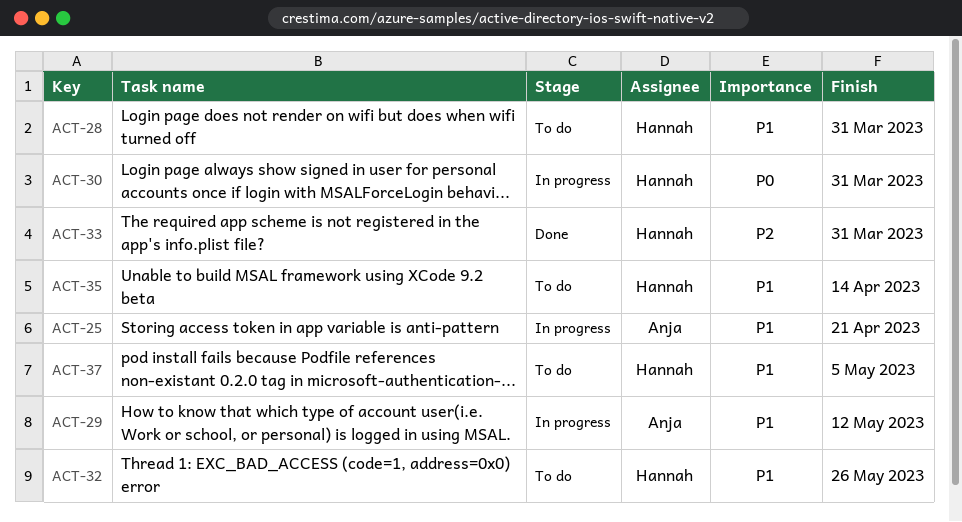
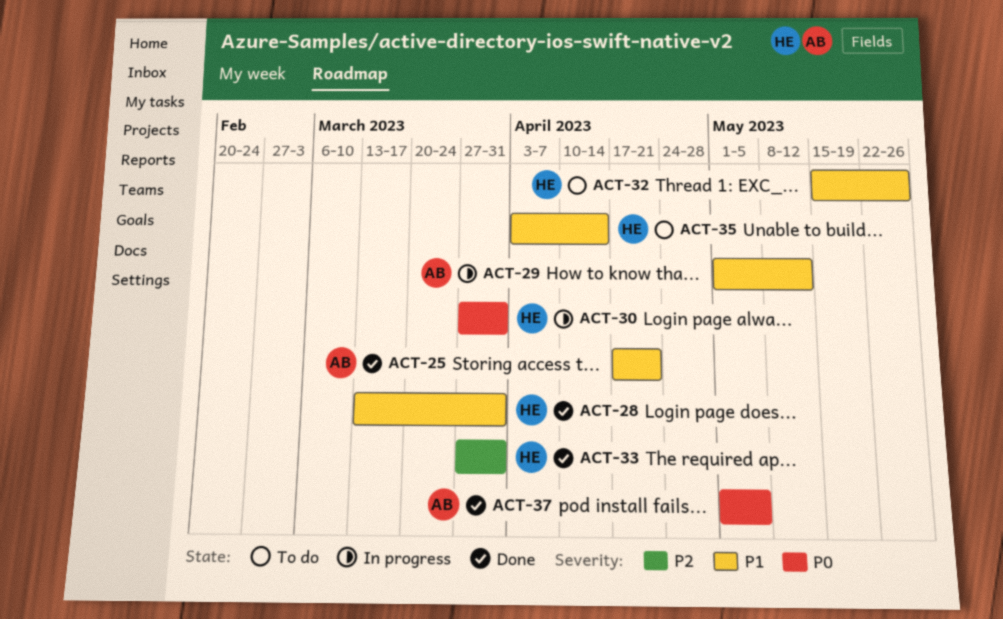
ACT-25, status: In progress -> Done
ACT-28, status: To do -> Done
ACT-37, status: To do -> Done
ACT-37, owner: Hannah -> Anja
ACT-37, priority: P1 -> P0

